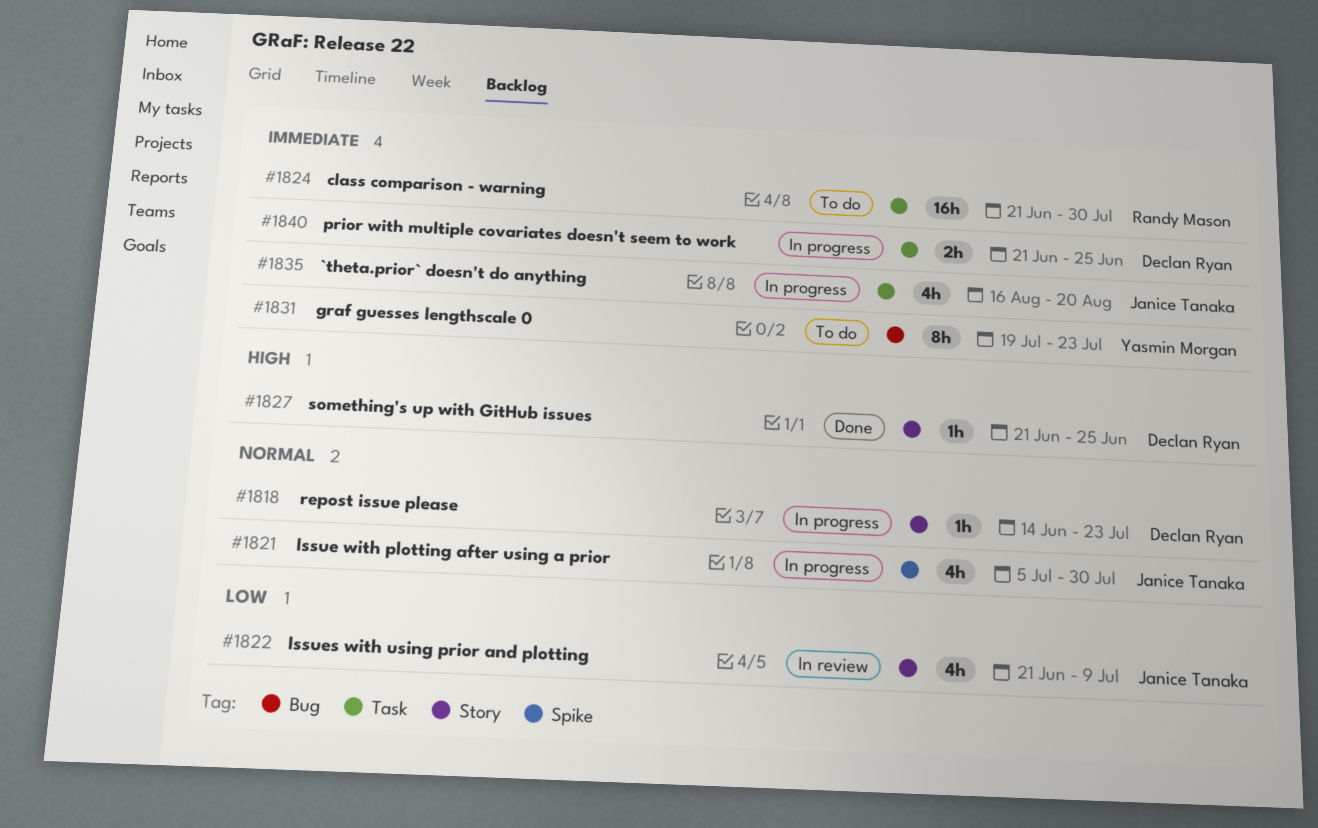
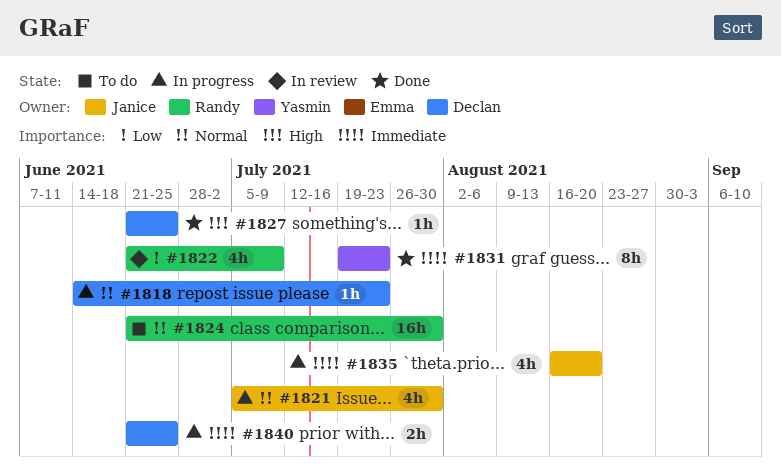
#1822, owner: Janice Tanaka -> Randy Mason
#1824, priority: Immediate -> Normal
#1831, status: To do -> Done

